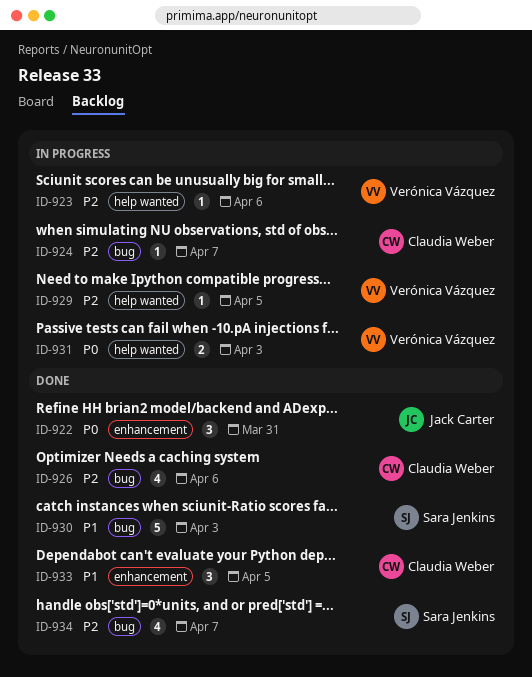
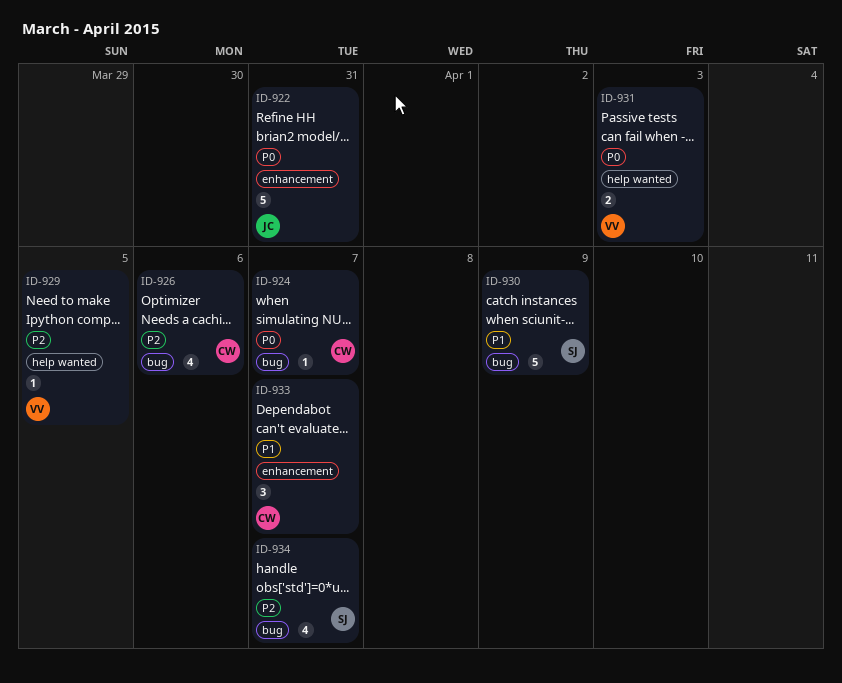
ID-922, estimate: 3 -> 5
ID-923: present -> none
ID-924, priority: P2 -> P0
ID-930, due: Apr 3 -> Apr 9
ID-933, due: Apr 5 -> Apr 7

